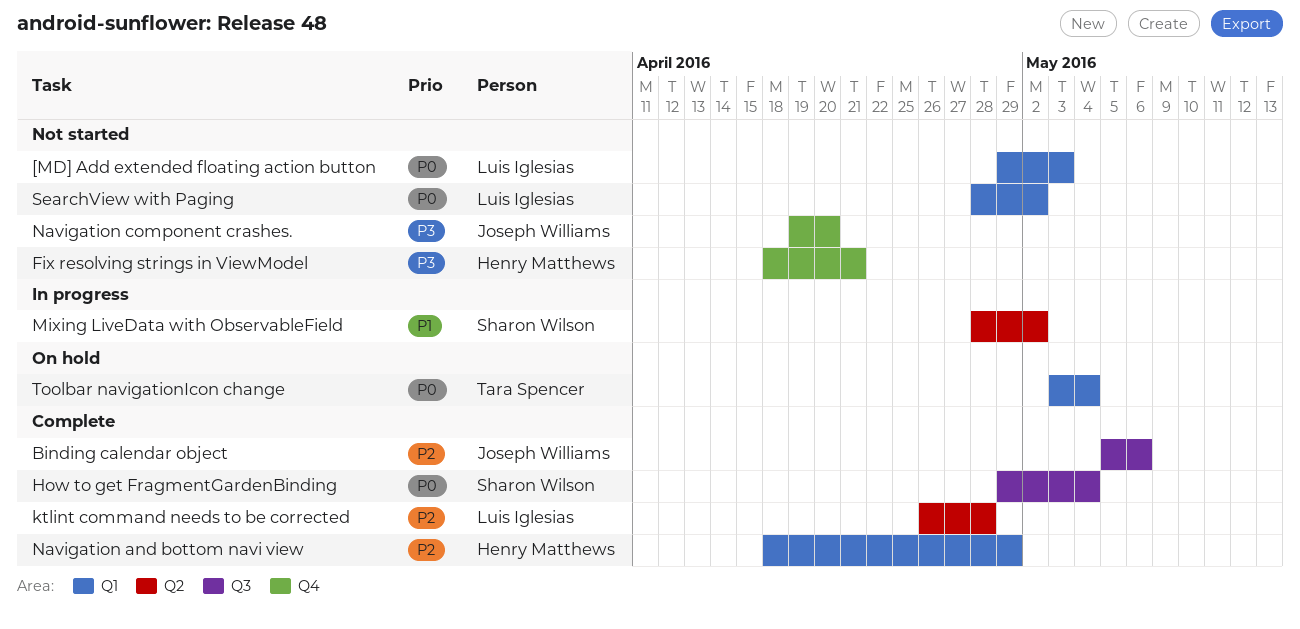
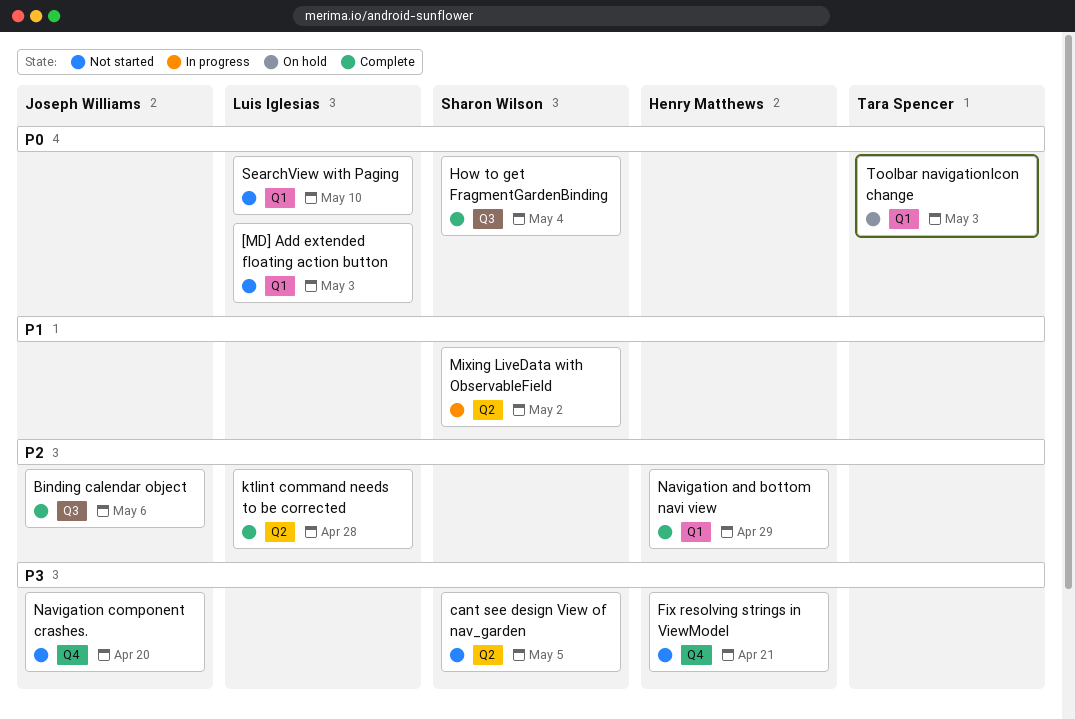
cant see design View of nav_garden: none -> present
SearchView with Paging, due: May 2 -> May 10
Toolbar navigationIcon change, due: May 4 -> May 3

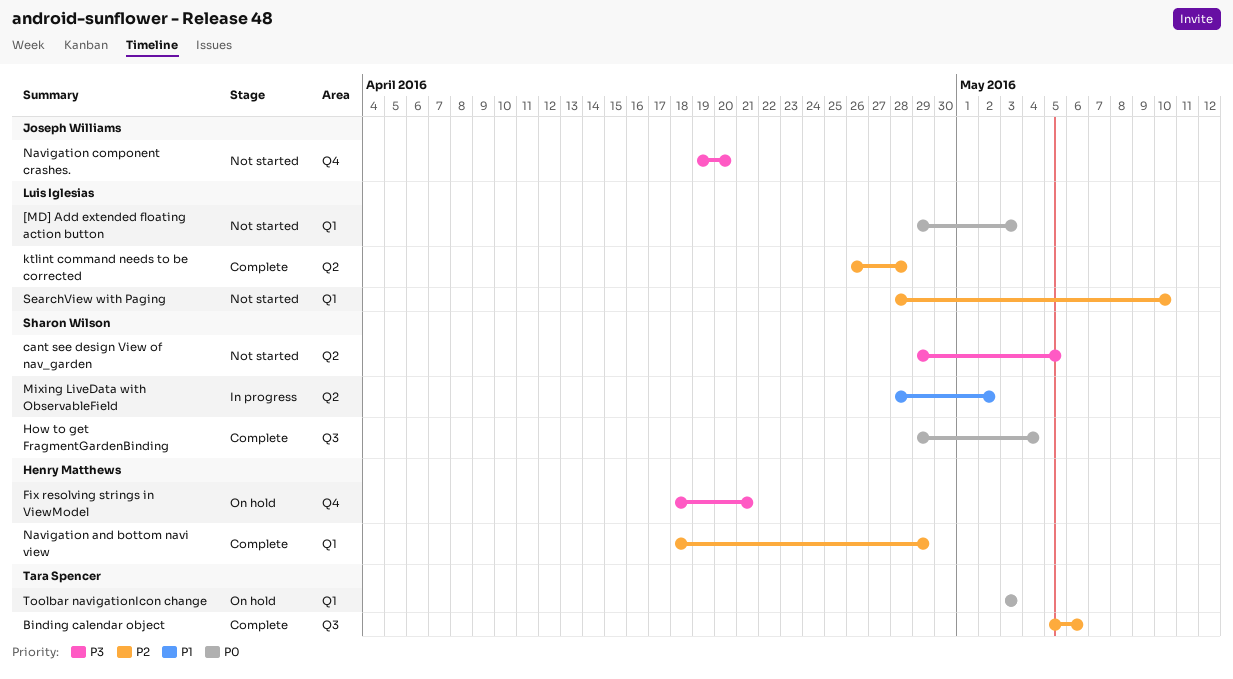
Binding calendar object, owner: Joseph Williams -> Tara Spencer
Fix resolving strings in ViewModel, status: Not started -> On hold
SearchView with Paging, priority: P0 -> P2

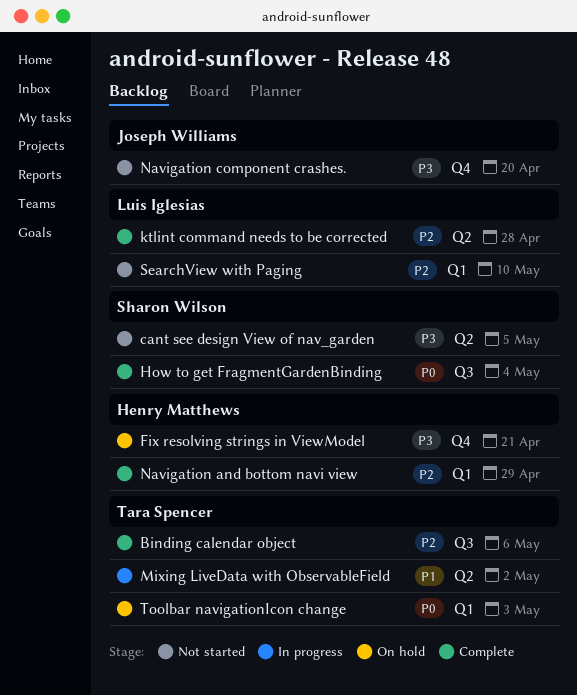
[MD] Add extended floating action button: present -> none
Mixing LiveData with ObservableField, owner: Sharon Wilson -> Tara Spencer

